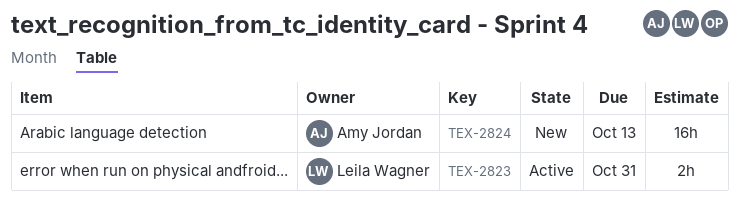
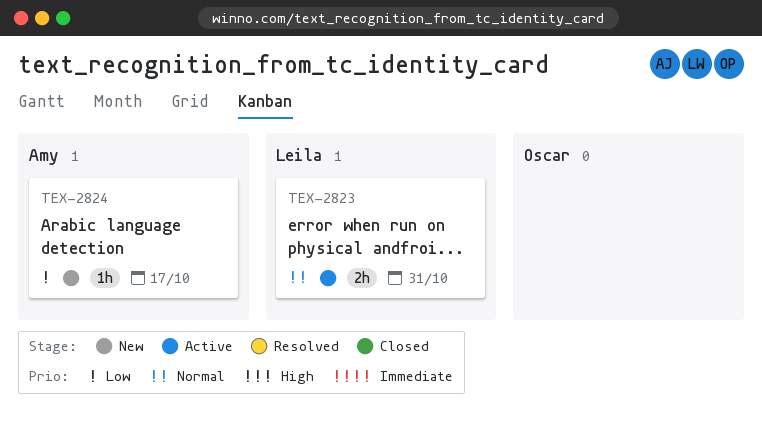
TEX-2824, estimate: 16h -> 1h
TEX-2824, due: Oct 13 -> Oct 17

